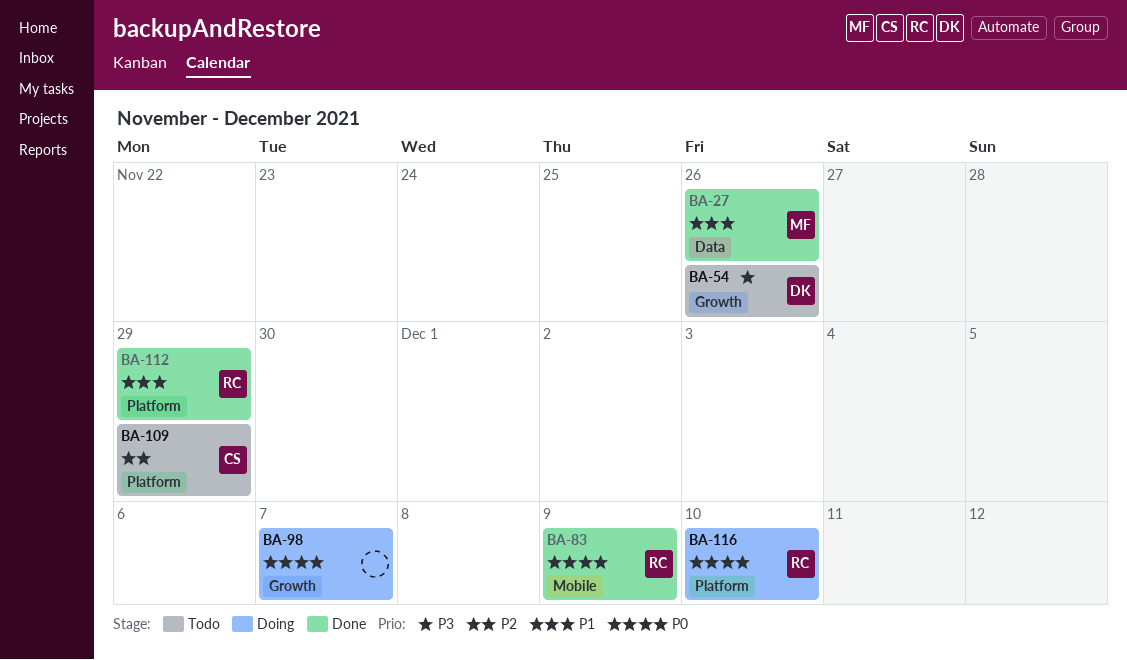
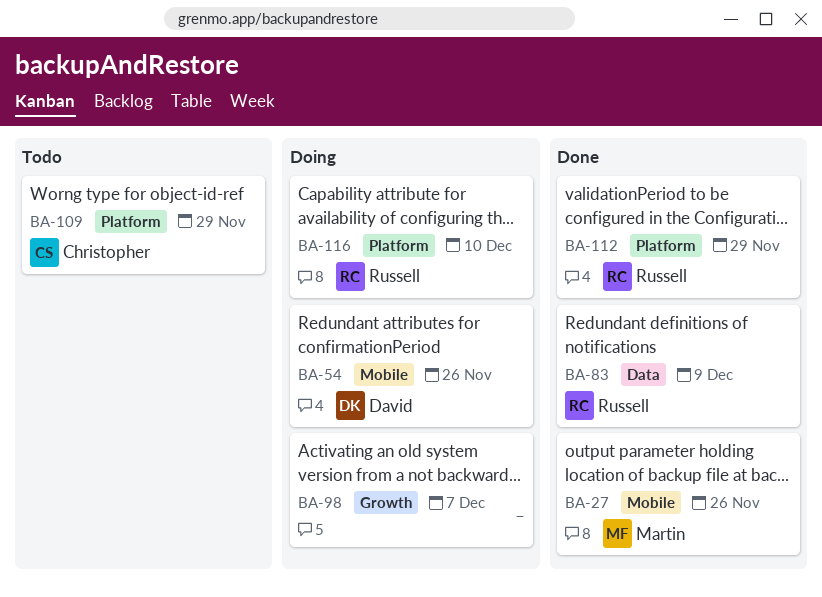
BA-27, label: Data -> Mobile
BA-54, status: Todo -> Doing
BA-54, label: Growth -> Mobile
BA-83, label: Mobile -> Data

